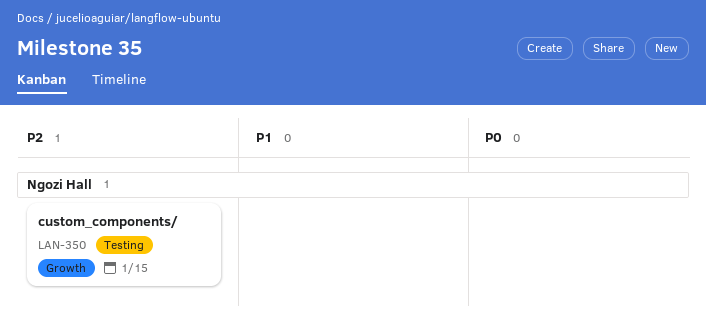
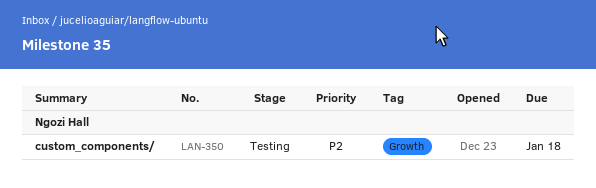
LAN-350, due: Jan 15 -> Jan 18

